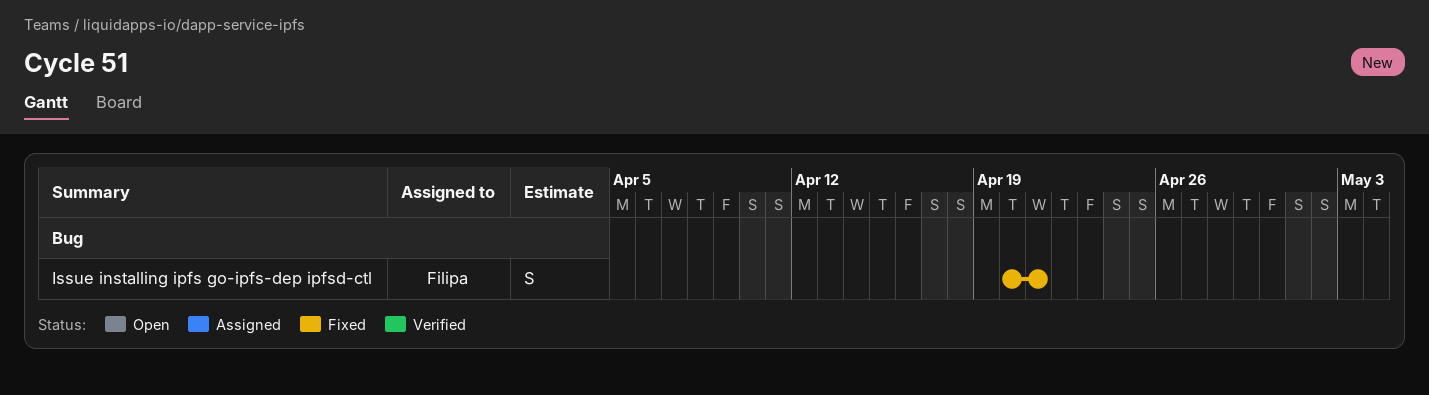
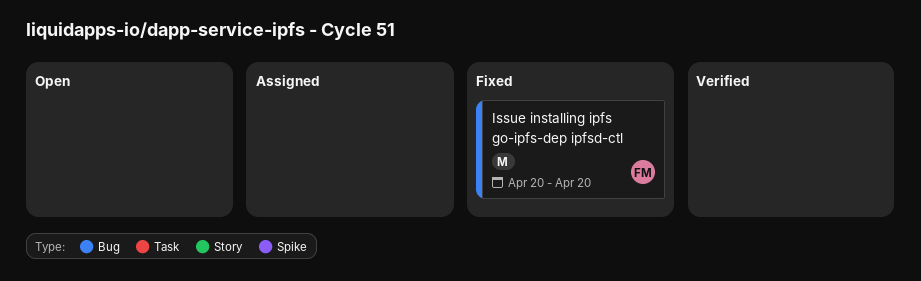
Issue installing ipfs go-ipfs-dep ipfsd-ctl, estimate: S -> M
Issue installing ipfs go-ipfs-dep ipfsd-ctl, due: Apr 21 -> Apr 20

